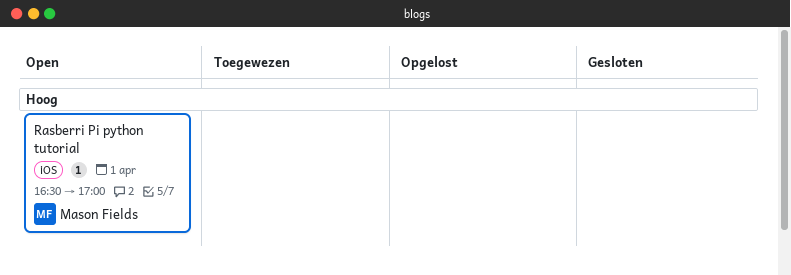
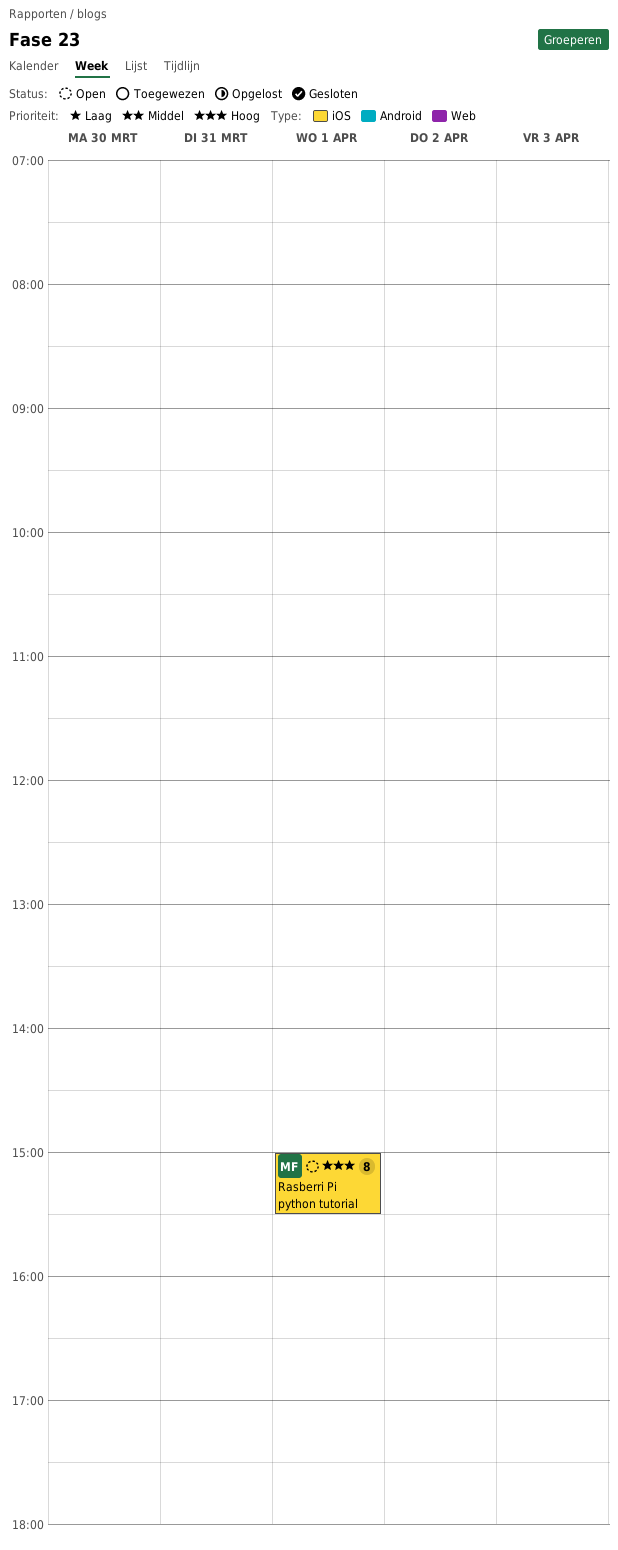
Rasberri Pi python tutorial, estimate: 1 -> 8
Rasberri Pi python tutorial, begins: 16:30 -> 15:00
Rasberri Pi python tutorial, ends: 17:00 -> 15:30

